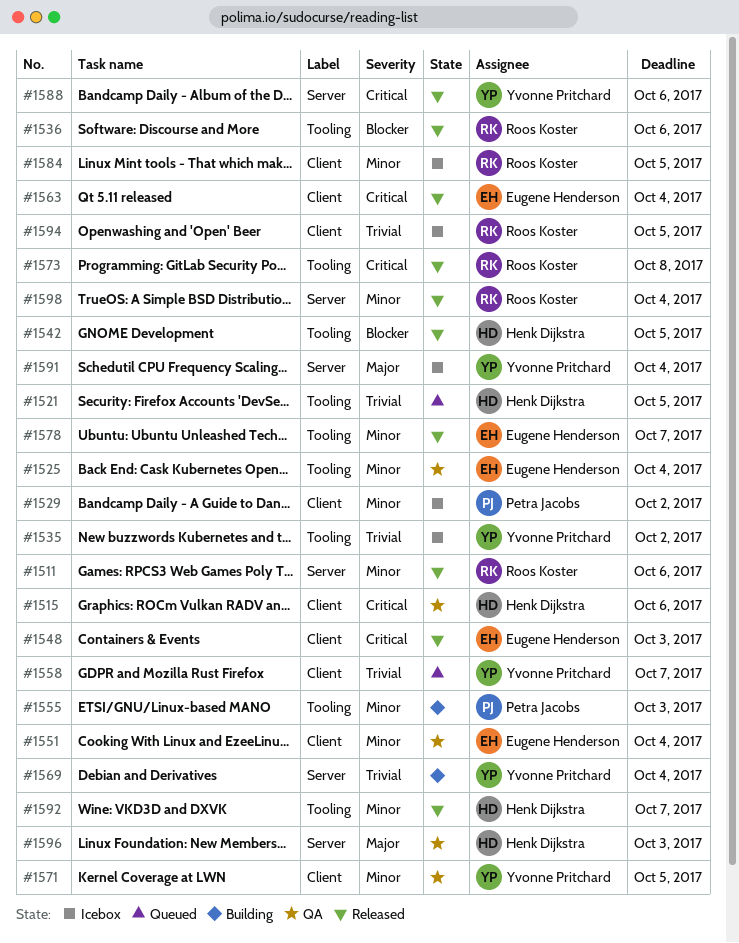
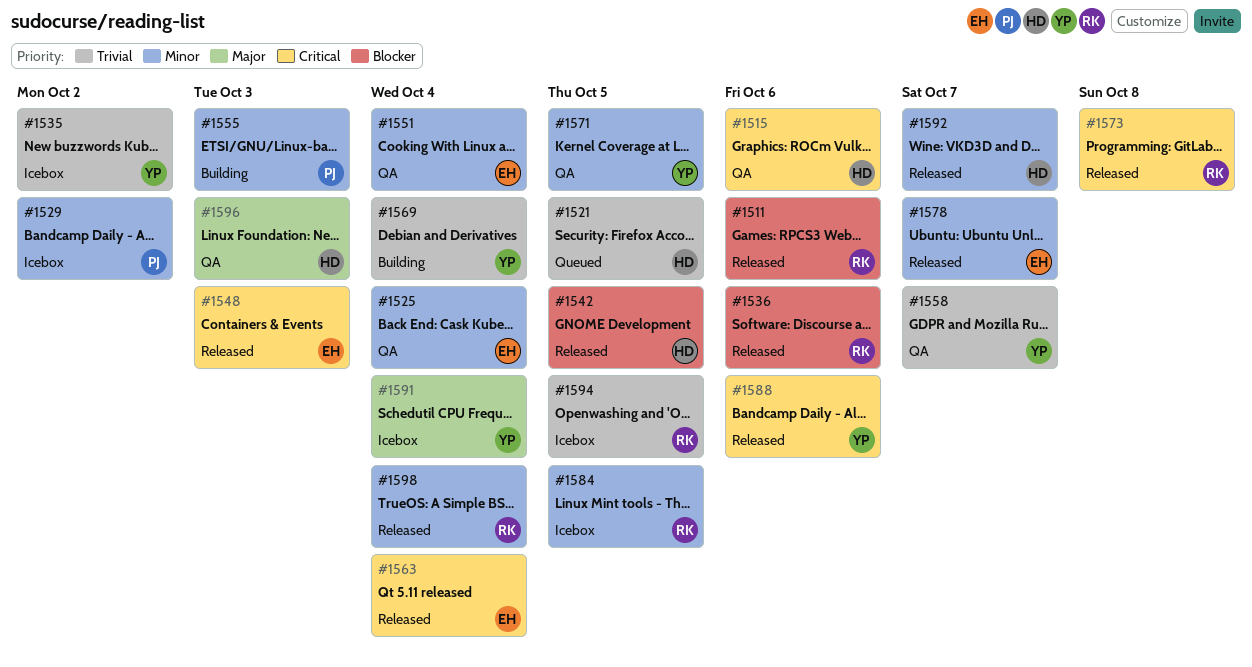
#1511, priority: Minor -> Blocker
#1558, status: Queued -> QA

